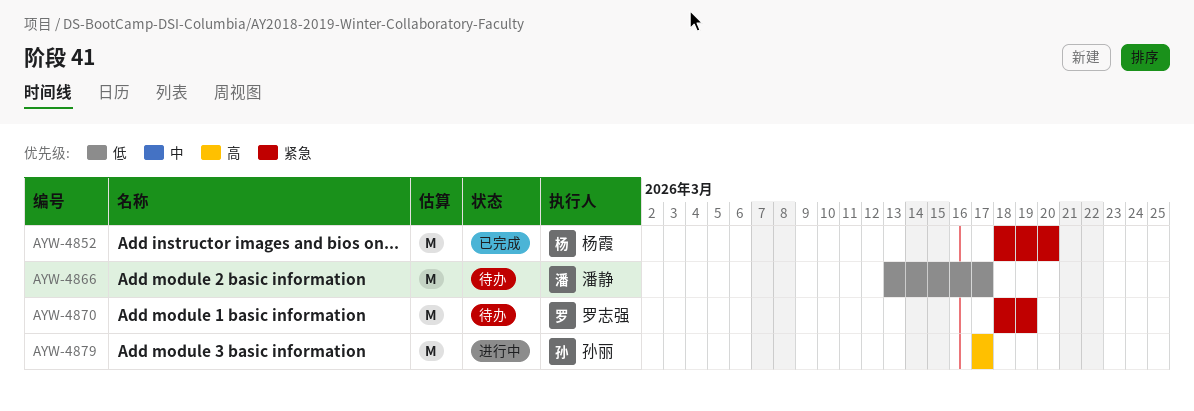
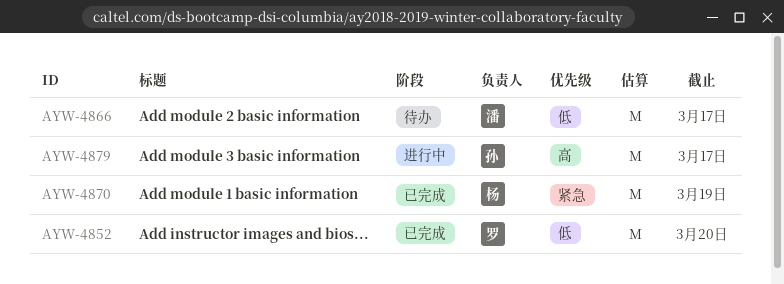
AYW-4852, owner: 杨霞 -> 罗志强
AYW-4852, priority: 紧急 -> 低
AYW-4870, status: 待办 -> 已完成
AYW-4870, owner: 罗志强 -> 杨霞

